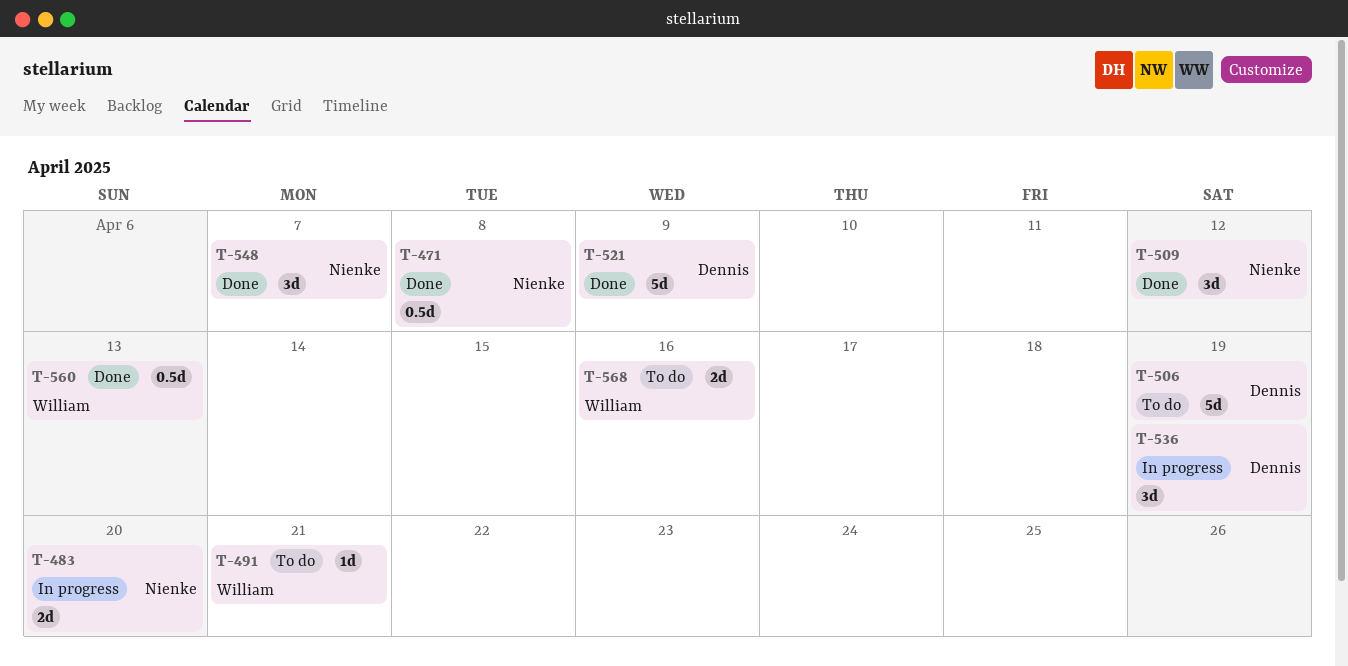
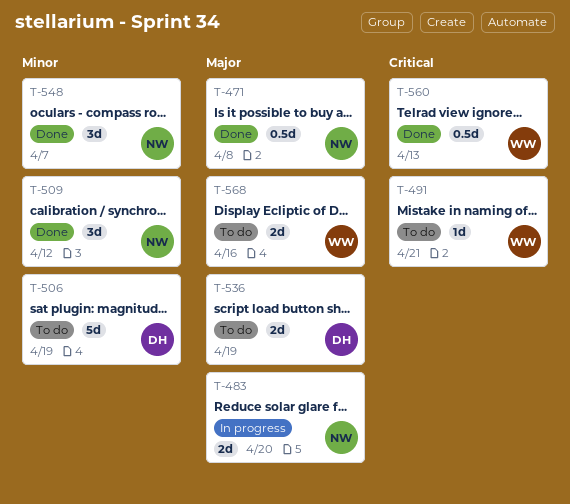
T-521: present -> none
T-536, status: In progress -> To do
T-536, estimate: 3d -> 2d

